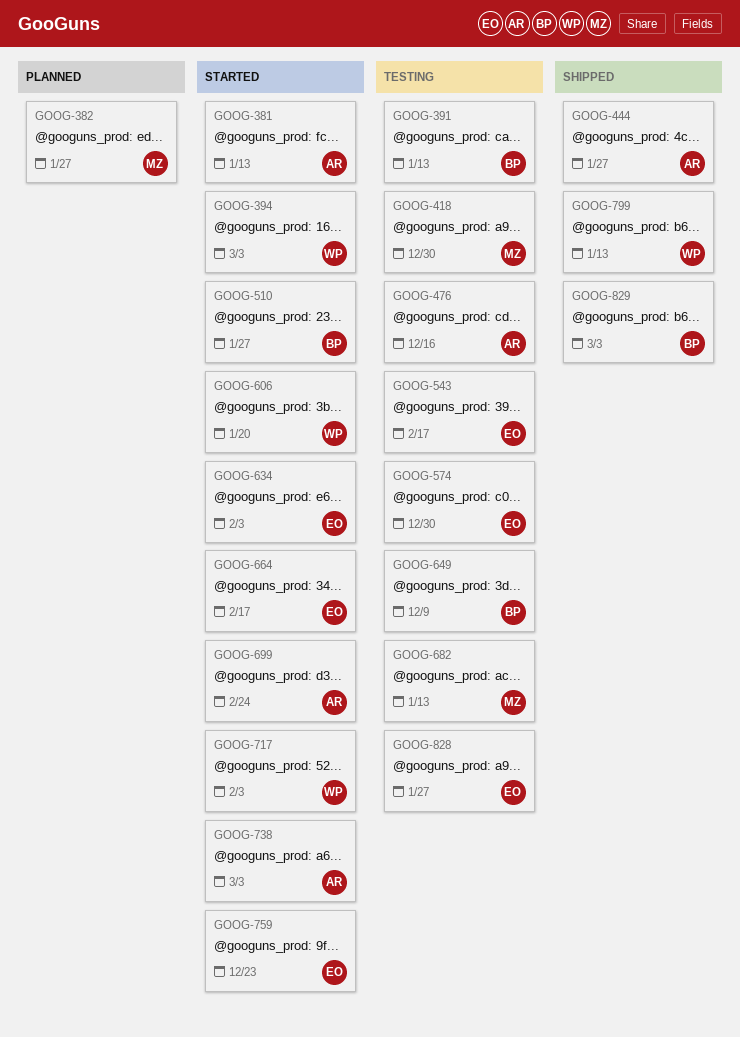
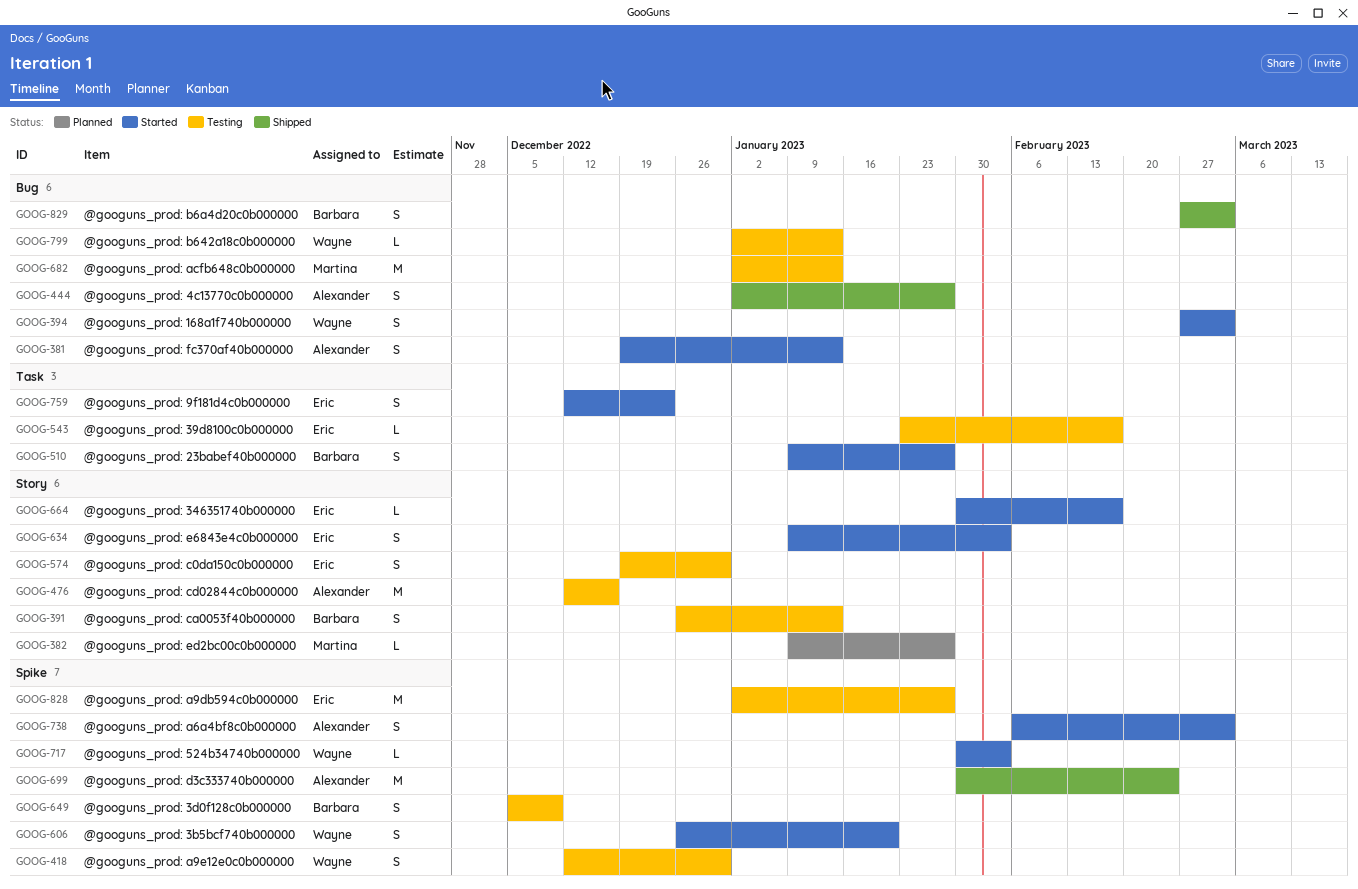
GOOG-418, owner: Martina -> Wayne
GOOG-699, status: Started -> Shipped
GOOG-799, status: Shipped -> Testing

